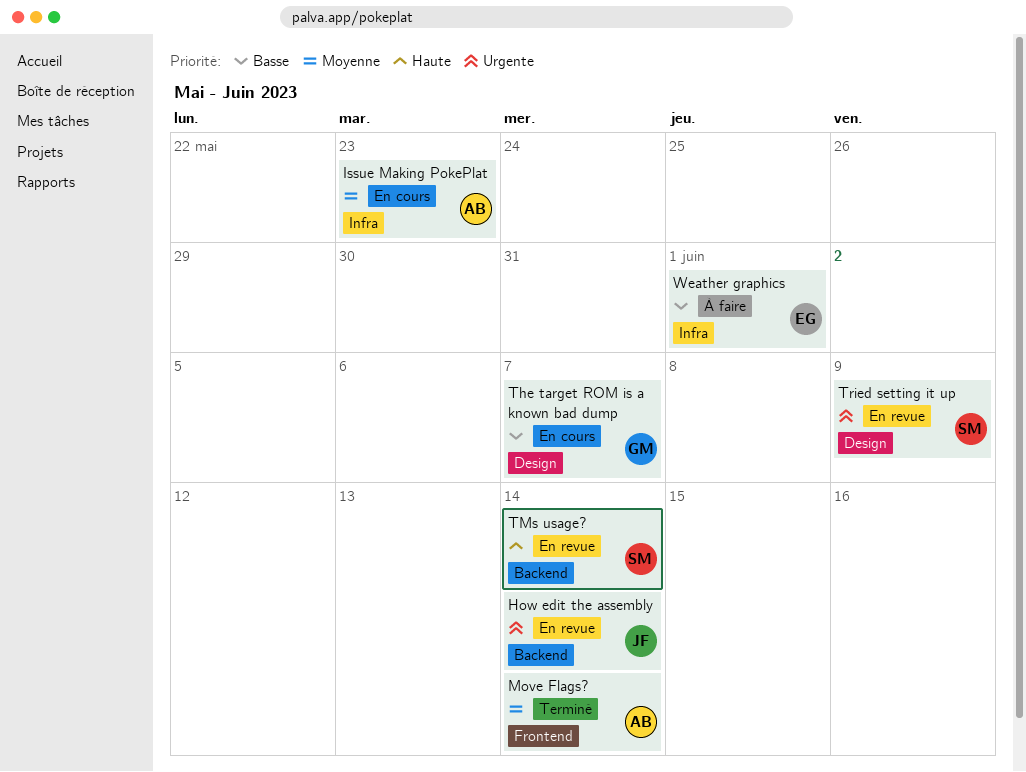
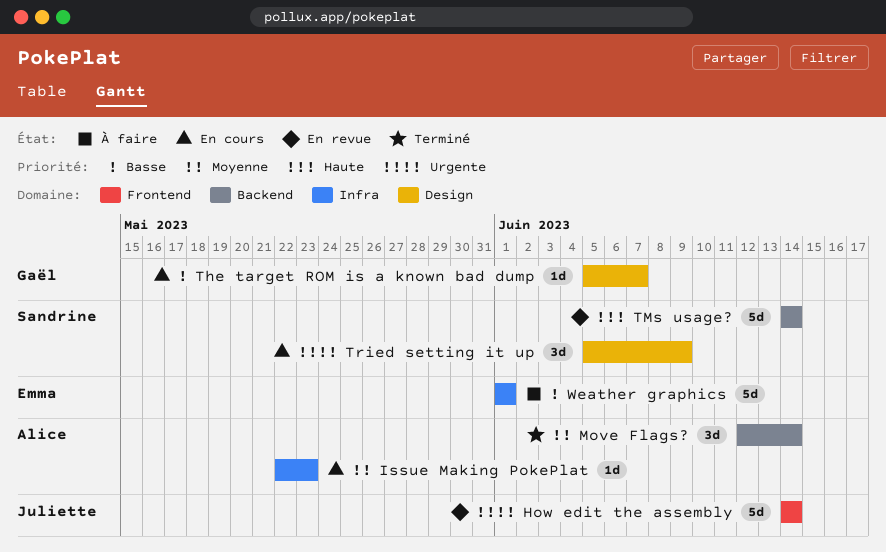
How edit the assembly, label: Backend -> Frontend
Move Flags?, label: Frontend -> Backend
Tried setting it up, status: En revue -> En cours

